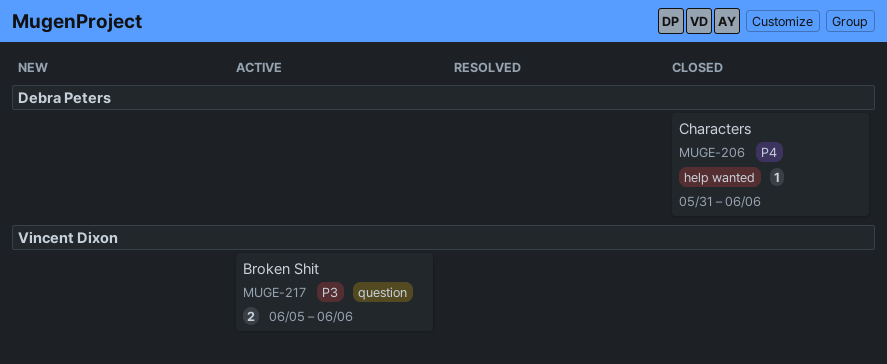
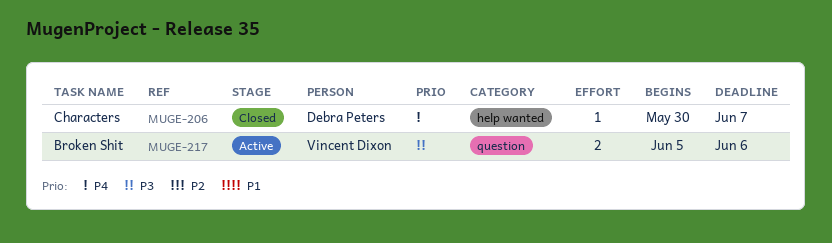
MUGE-206, start: May 31 -> May 30
MUGE-206, due: Jun 6 -> Jun 7

